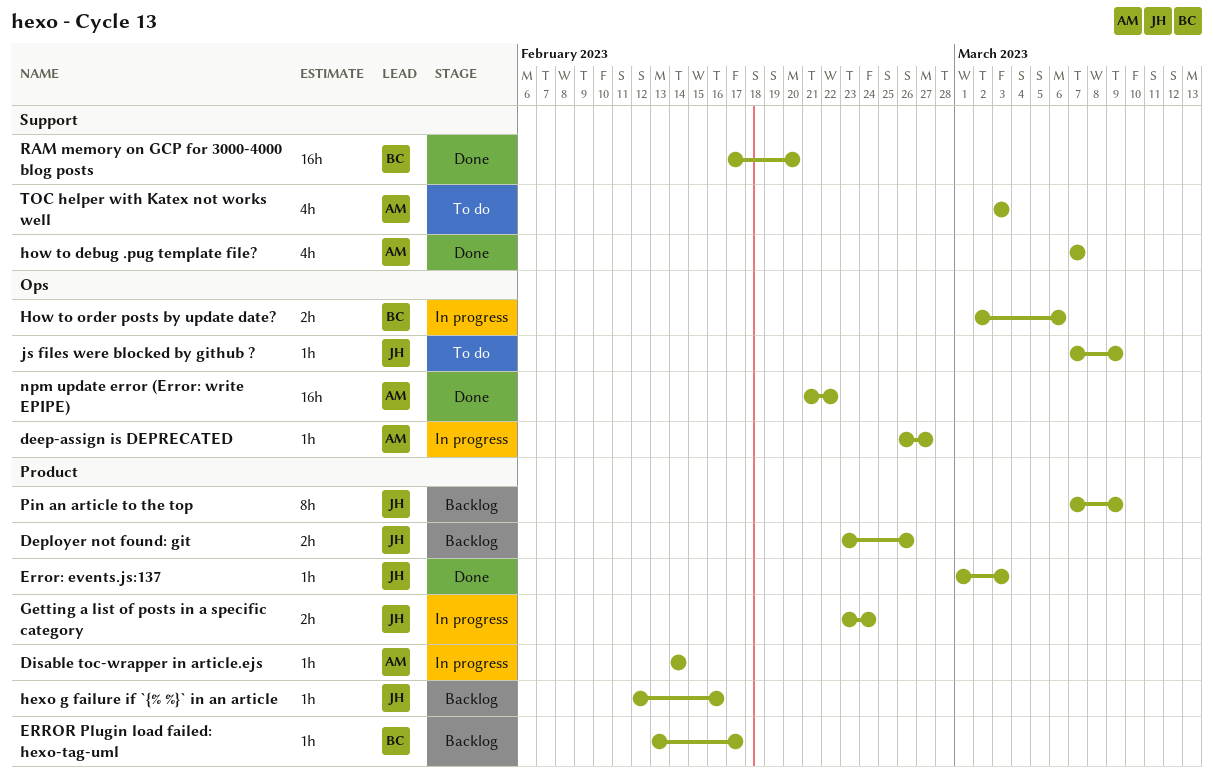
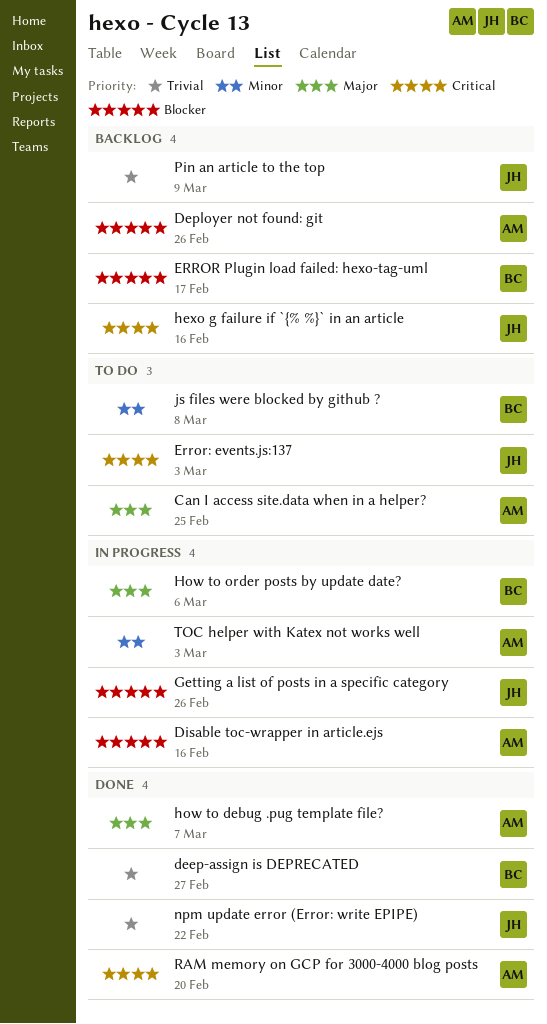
Can I access site.data when in a helper?: none -> present
deep-assign is DEPRECATED, status: In progress -> Done
deep-assign is DEPRECATED, owner: AM -> BC
Deployer not found: git, owner: JH -> AM
Disable toc-wrapper in article.ejs, due: Feb 14 -> Feb 16
Error: events.js:137, status: Done -> To do
Getting a list of posts in a specific category, due: Feb 24 -> Feb 26
js files were blocked by github ?, owner: JH -> BC
js files were blocked by github ?, due: Mar 9 -> Mar 8
npm update error (Error: write EPIPE), owner: AM -> JH
RAM memory on GCP for 3000-4000 blog posts, owner: BC -> AM
TOC helper with Katex not works well, status: To do -> In progress

